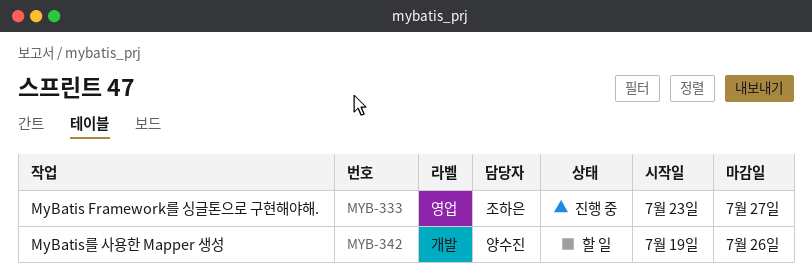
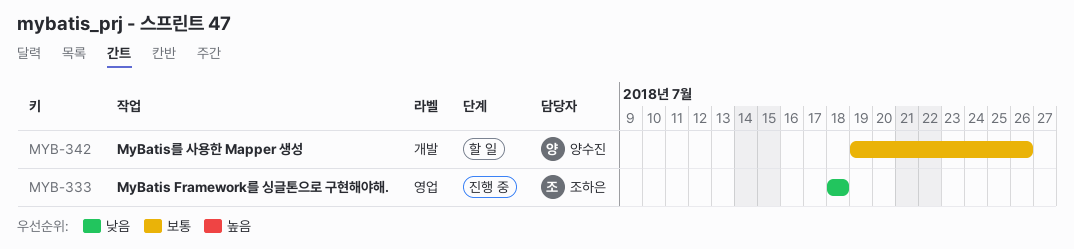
MYB-333, start: Jul 23 -> Jul 18
MYB-333, due: Jul 27 -> Jul 18

